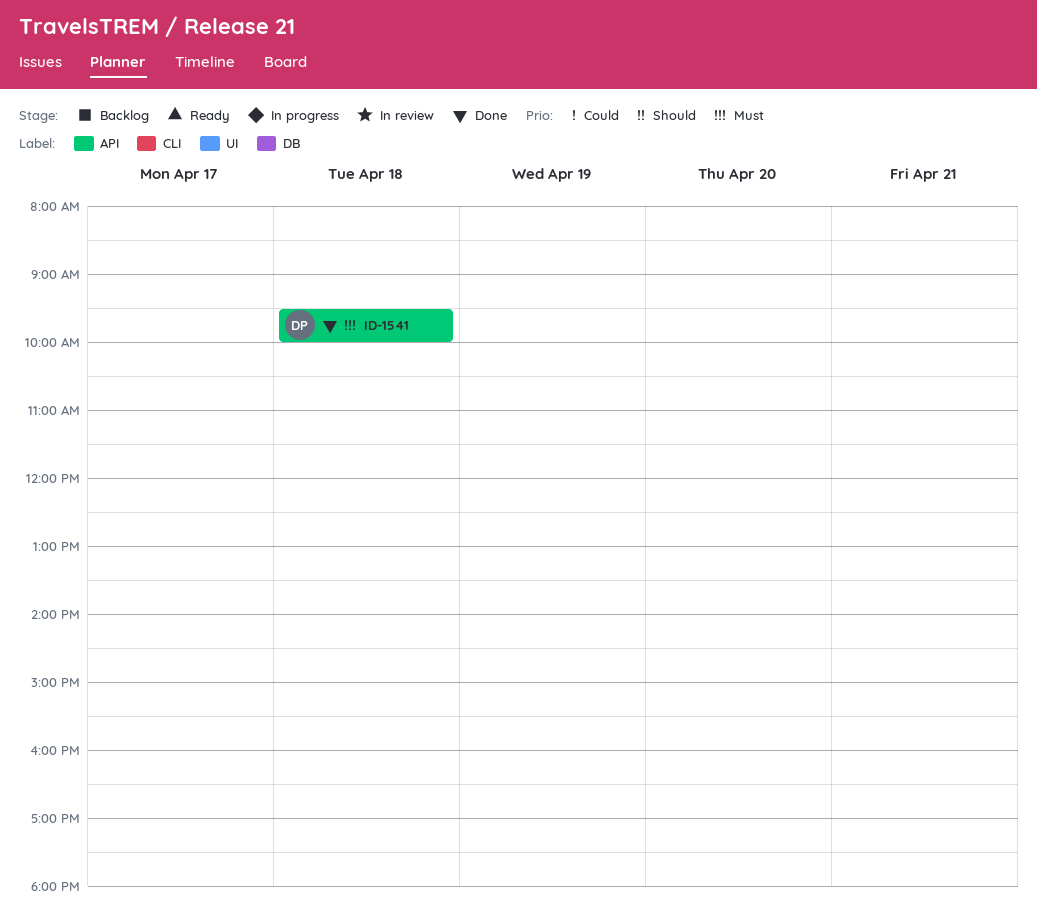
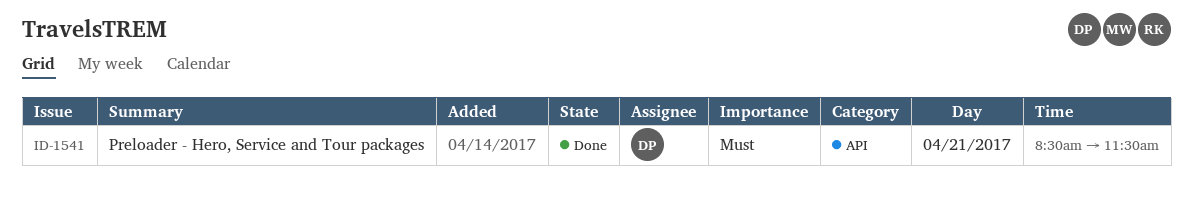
ID-1541, day: Apr 18 -> Apr 21
ID-1541, begins: 09:30 -> 08:30
ID-1541, ends: 10:00 -> 11:30

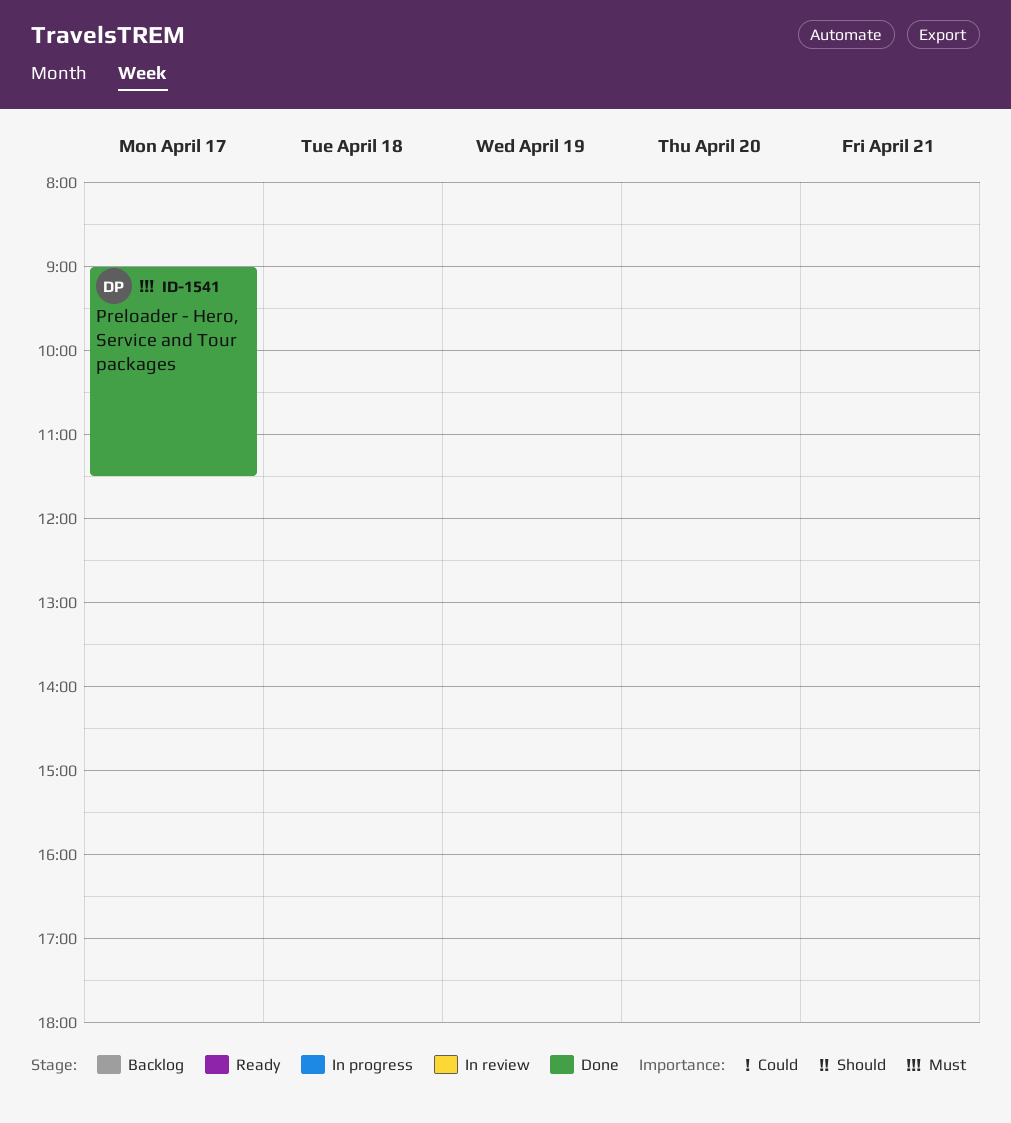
ID-1541, day: Apr 21 -> Apr 17
ID-1541, begins: 08:30 -> 09:00

